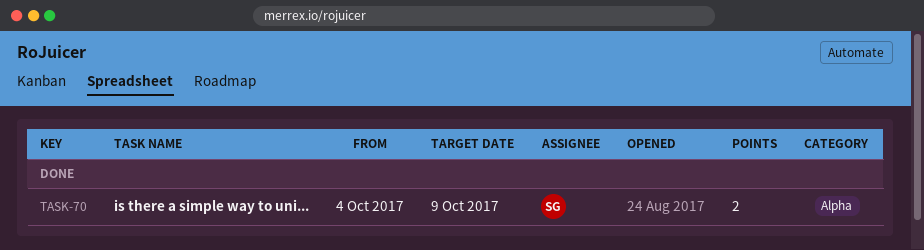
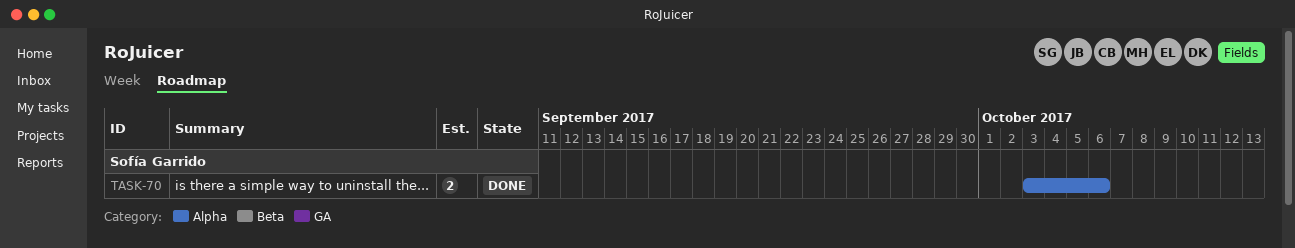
TASK-70, start: Oct 4 -> Oct 3
TASK-70, due: Oct 9 -> Oct 6

